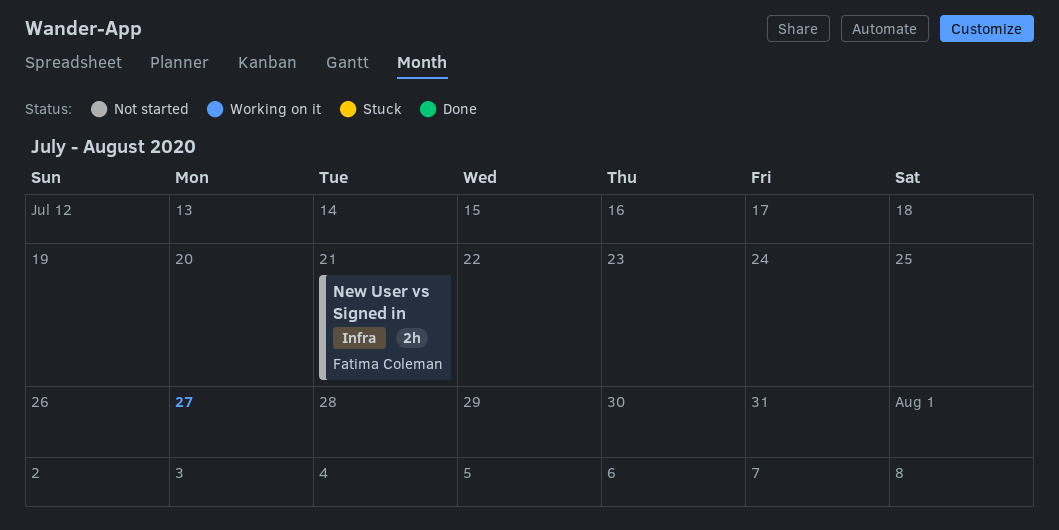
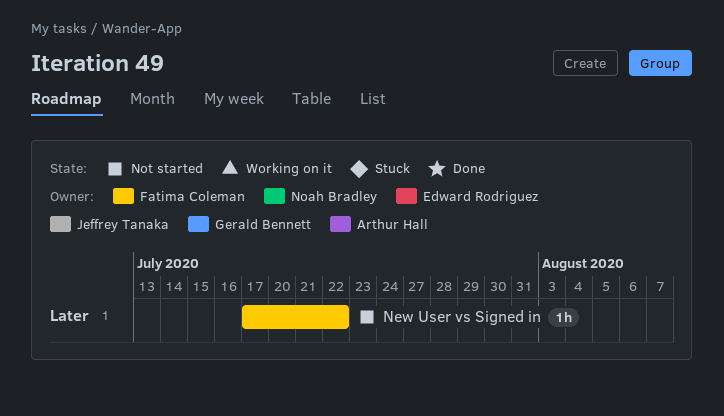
New User vs Signed in, estimate: 2h -> 1h
New User vs Signed in, due: Jul 21 -> Jul 22

